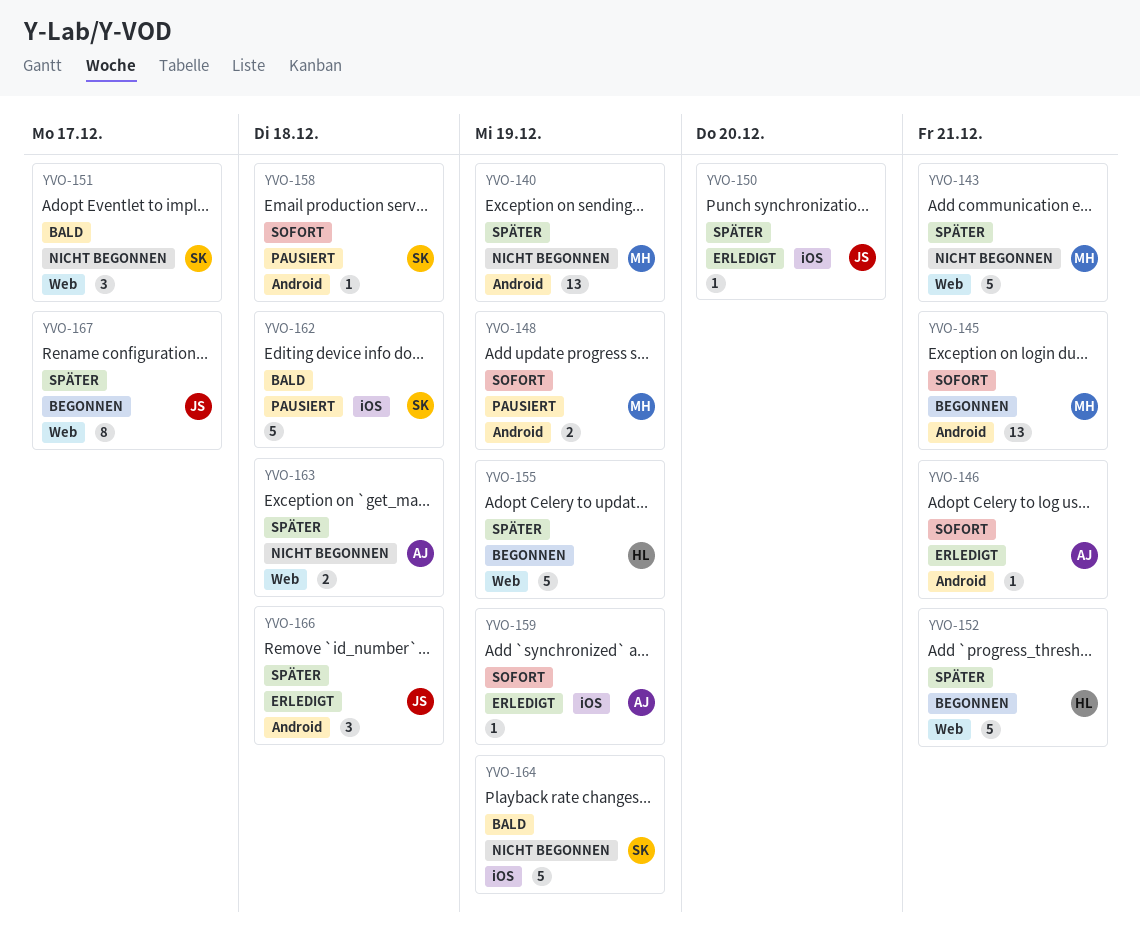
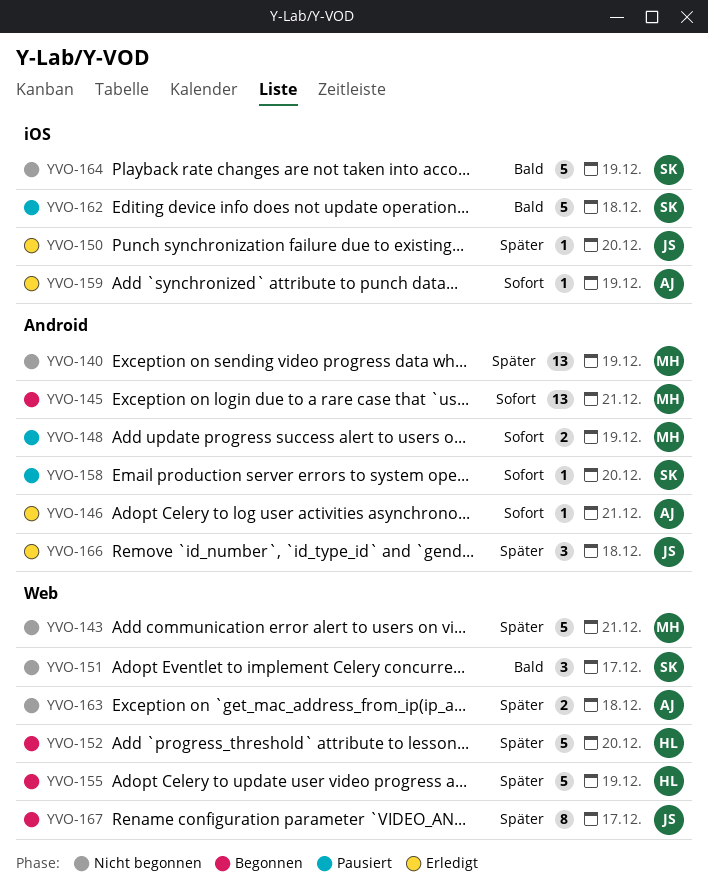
YVO-152, due: Dec 21 -> Dec 20
YVO-158, due: Dec 18 -> Dec 20

